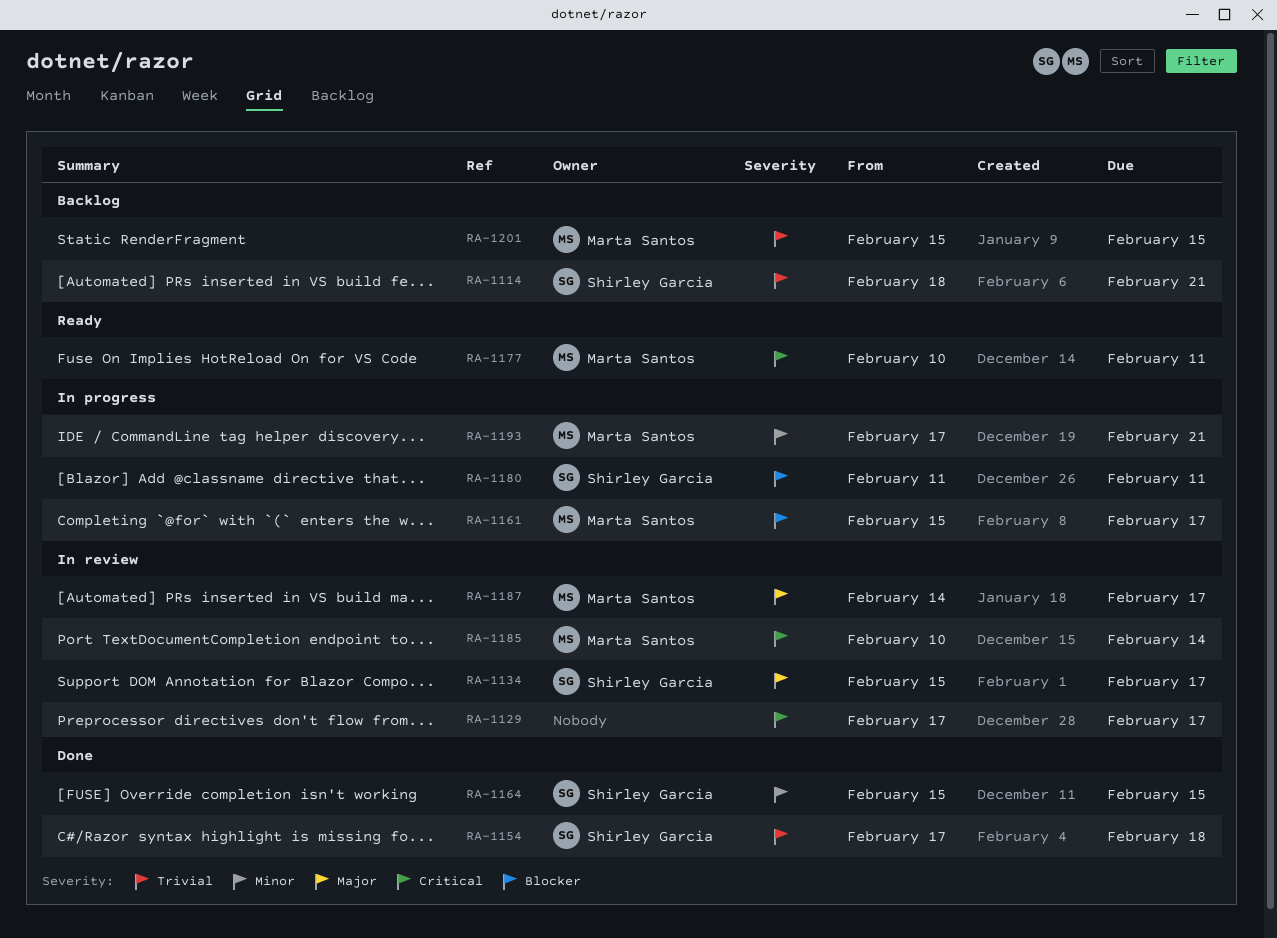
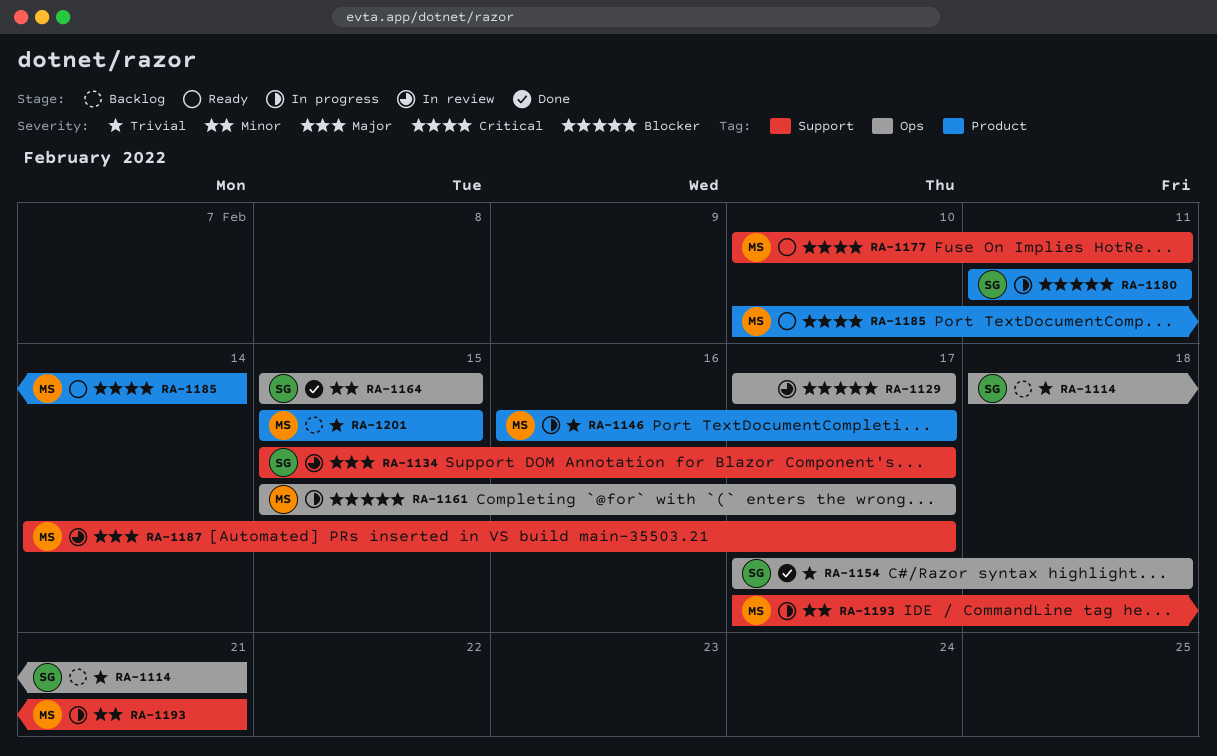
RA-1129, priority: Critical -> Blocker
RA-1146: none -> present
RA-1185, status: In review -> Ready

